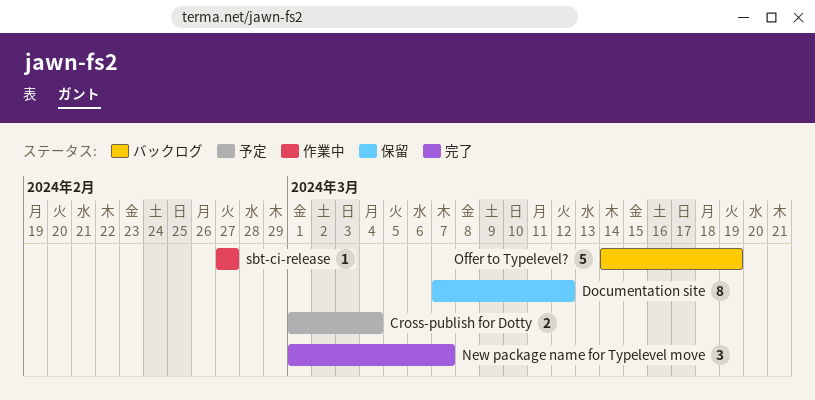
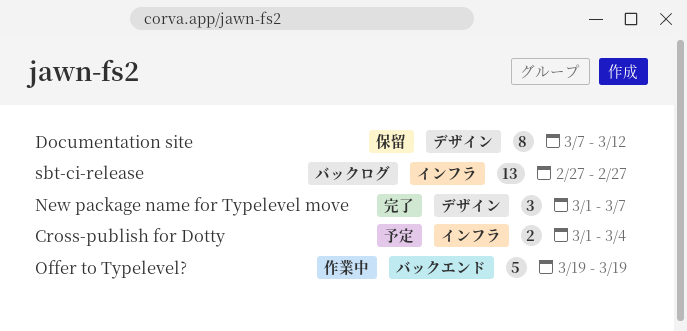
Offer to Typelevel?, status: バックログ -> 作業中
Offer to Typelevel?, start: Mar 14 -> Mar 19
sbt-ci-release, status: 作業中 -> バックログ
sbt-ci-release, estimate: 1 -> 13

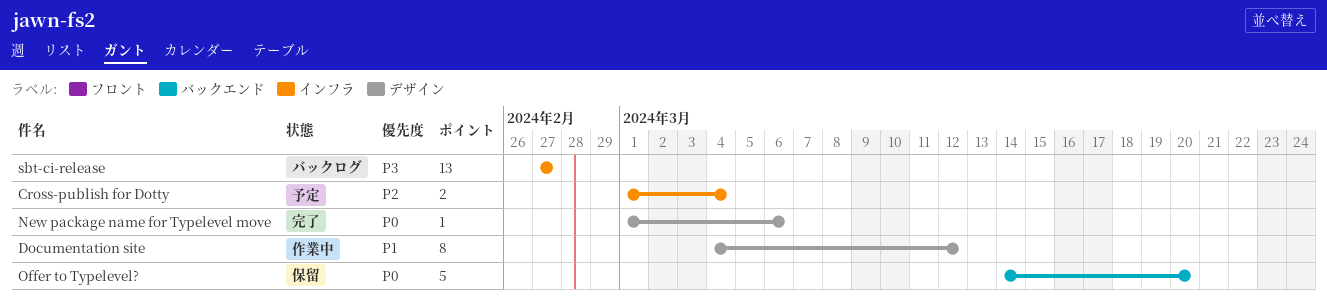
Documentation site, status: 保留 -> 作業中
Documentation site, start: Mar 7 -> Mar 4
New package name for Typelevel move, estimate: 3 -> 1
New package name for Typelevel move, due: Mar 7 -> Mar 6
Offer to Typelevel?, status: 作業中 -> 保留
Offer to Typelevel?, start: Mar 19 -> Mar 14
Offer to Typelevel?, due: Mar 19 -> Mar 20

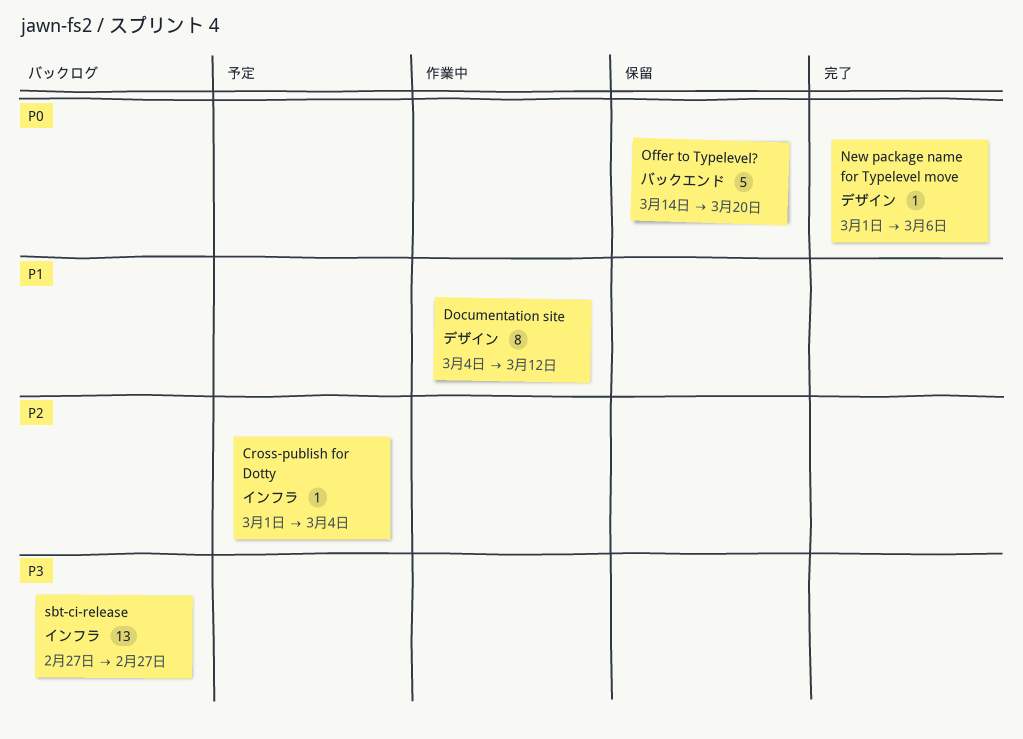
Cross-publish for Dotty, estimate: 2 -> 1

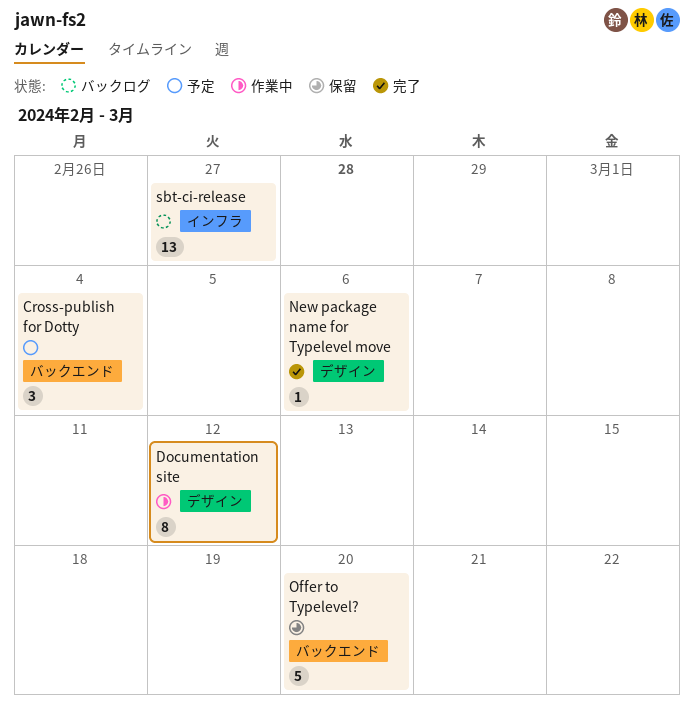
Cross-publish for Dotty, label: インフラ -> バックエンド
Cross-publish for Dotty, estimate: 1 -> 3

